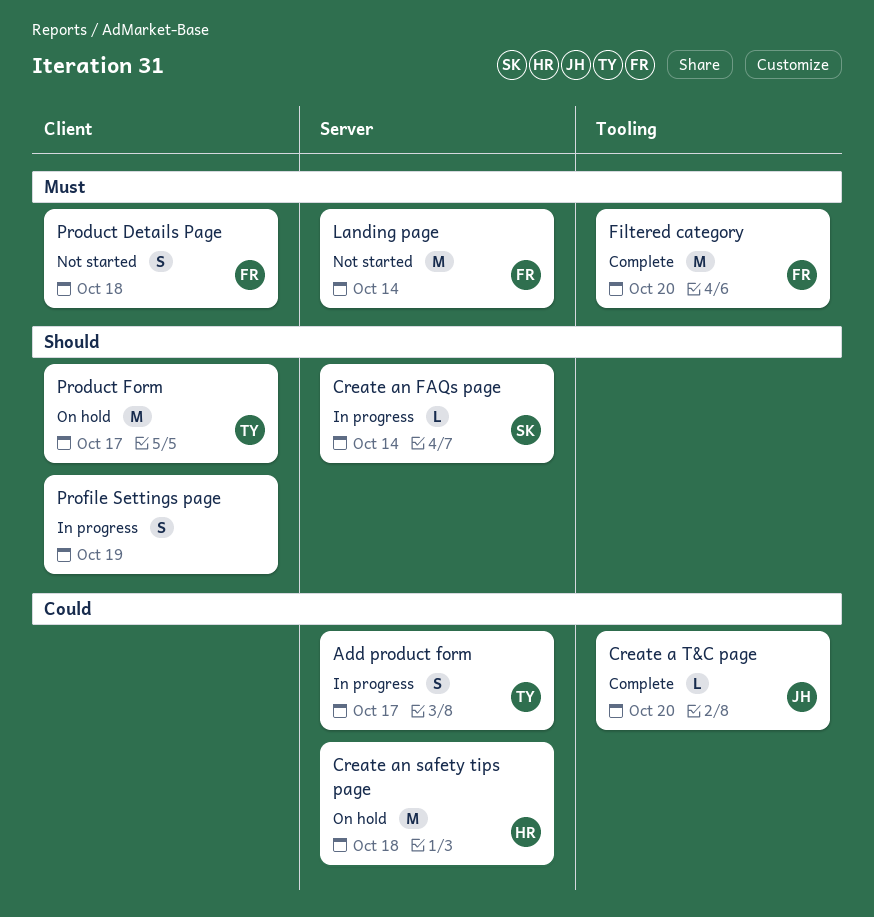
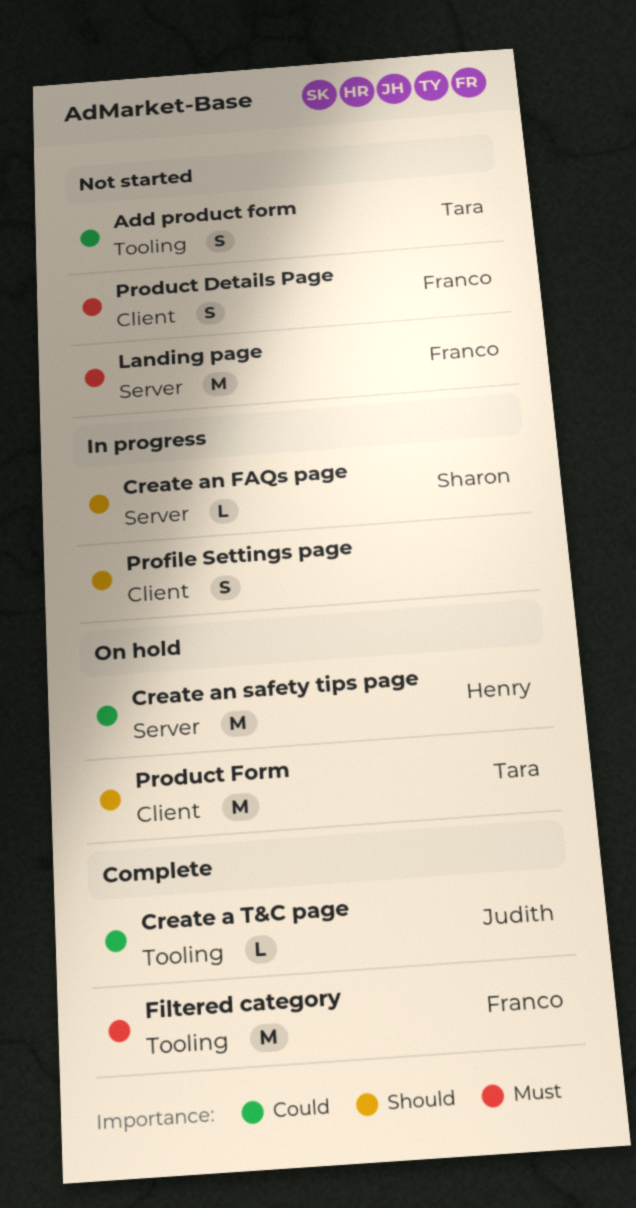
Add product form, status: In progress -> Not started
Add product form, label: Server -> Tooling

